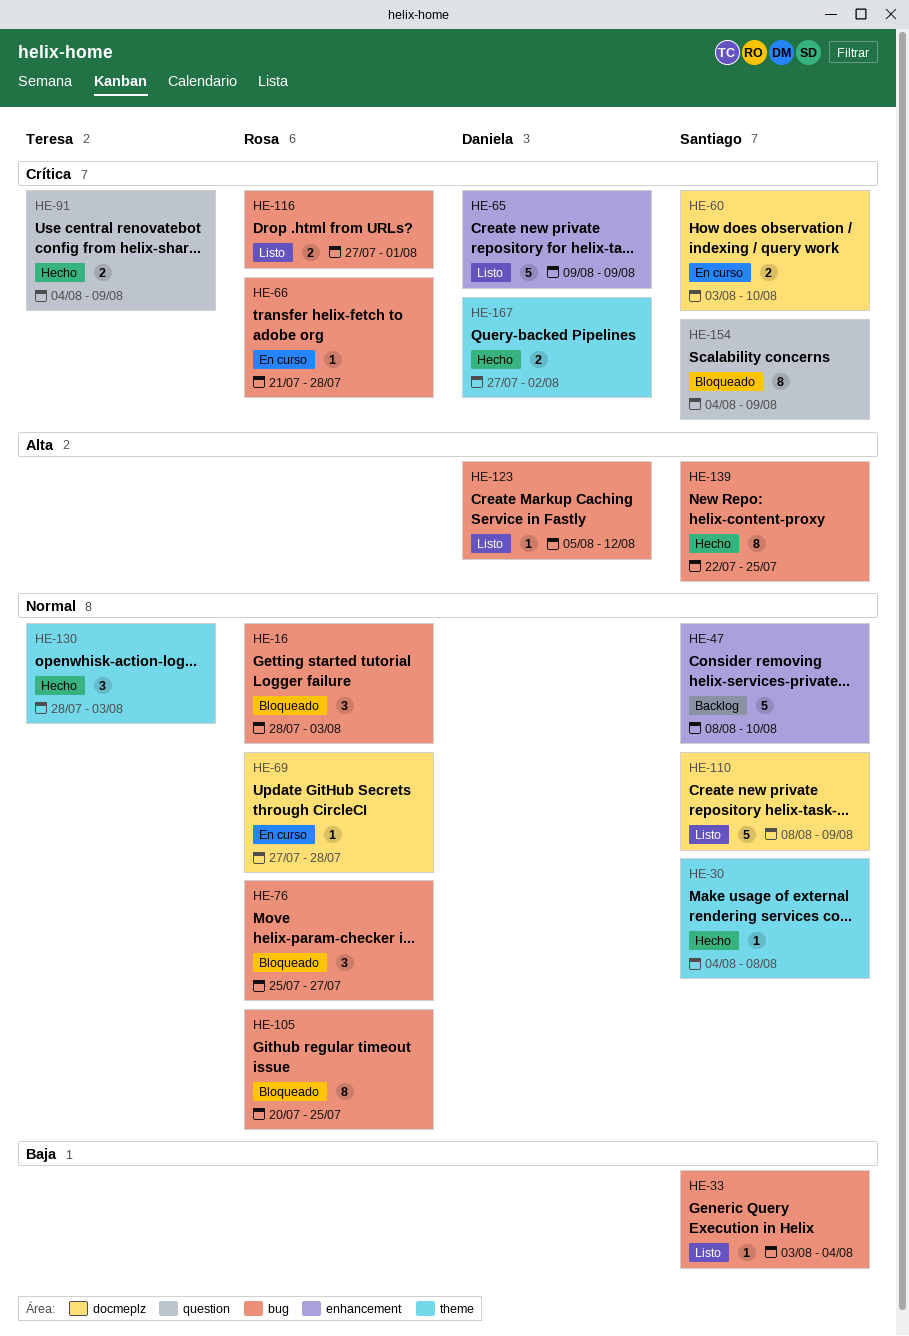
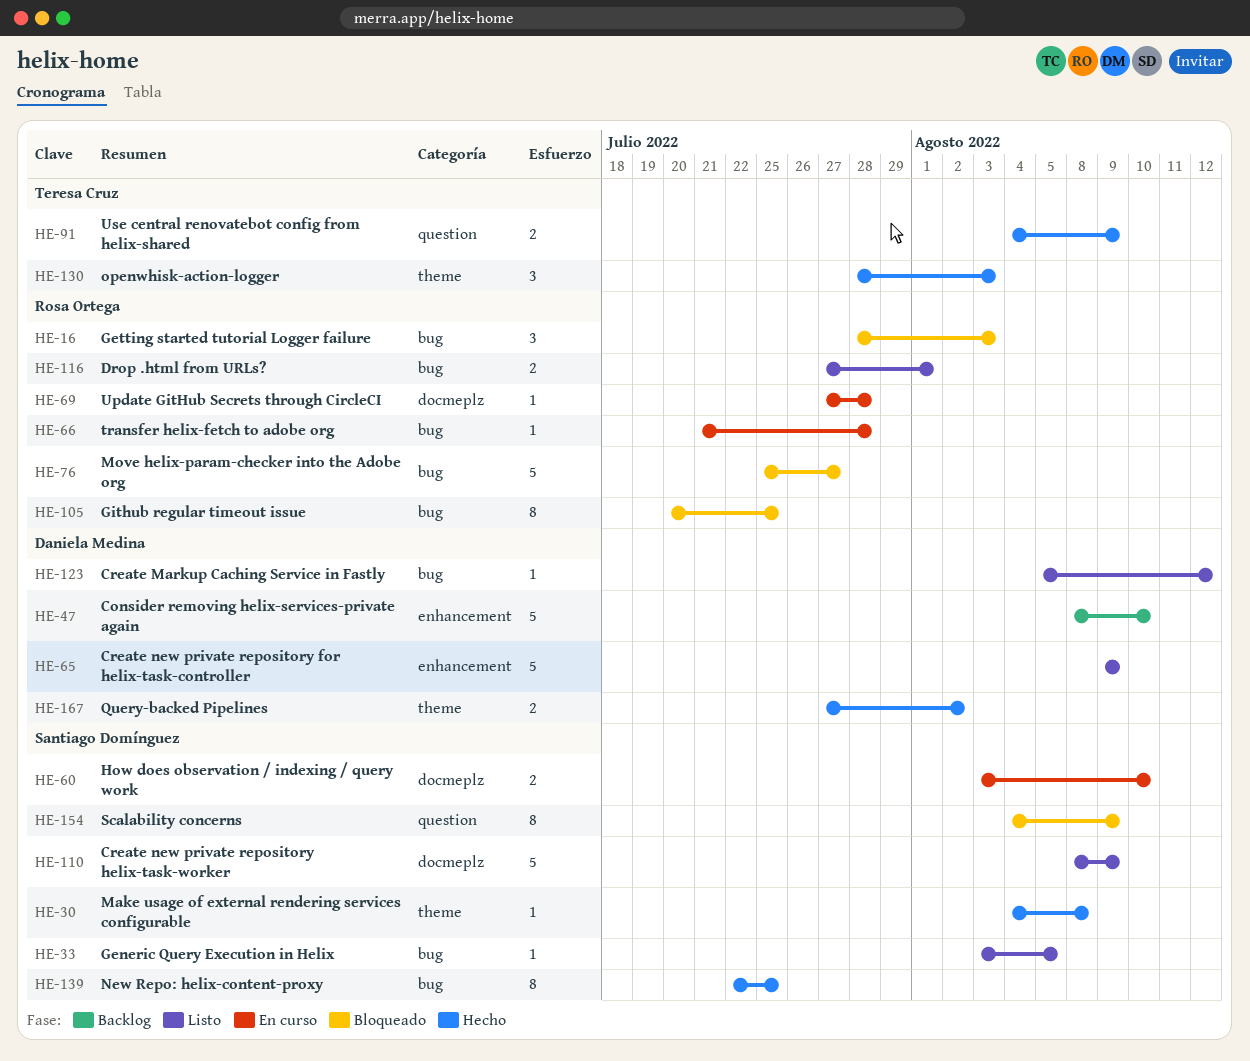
HE-33, due: Aug 4 -> Aug 5
HE-47, owner: Santiago Domínguez -> Daniela Medina
HE-76, estimate: 3 -> 5

